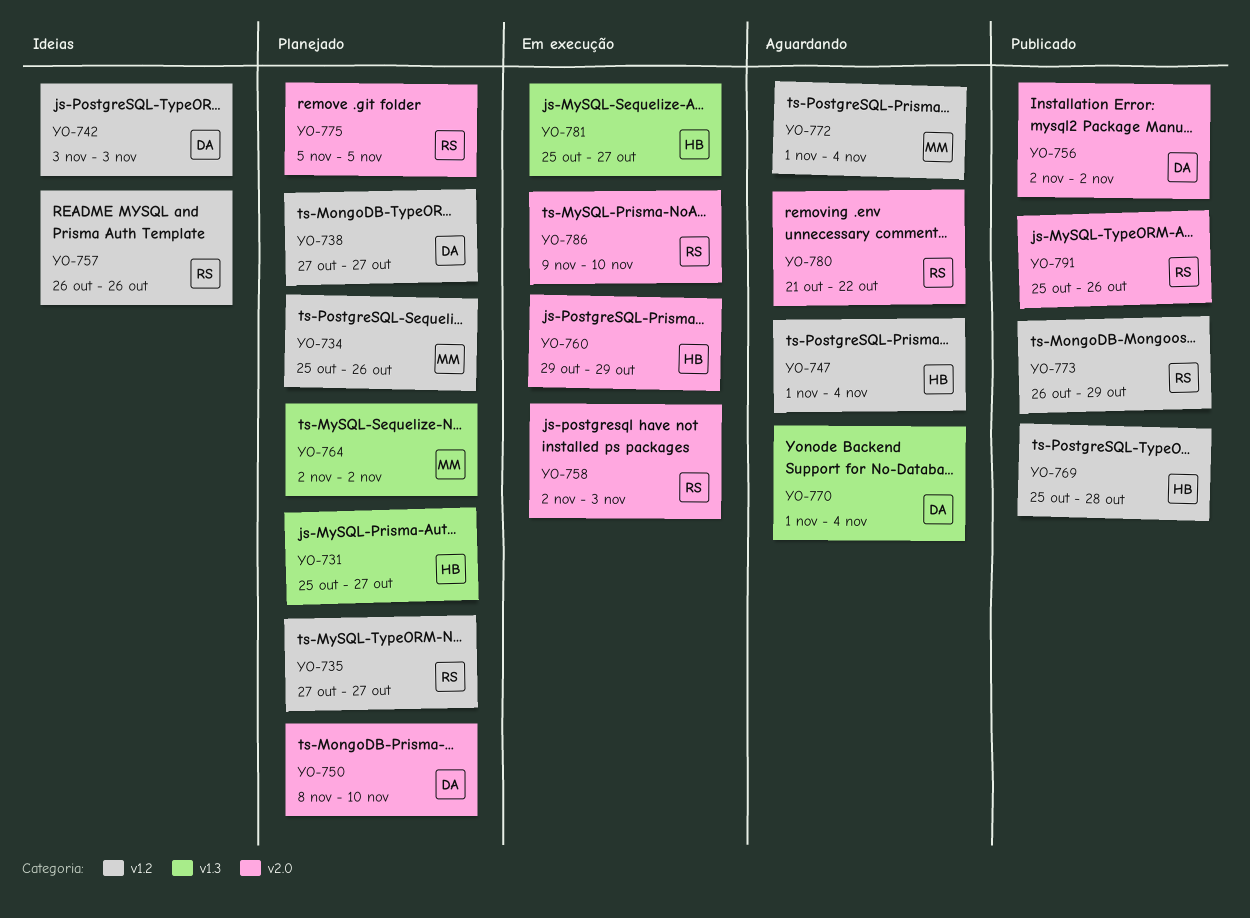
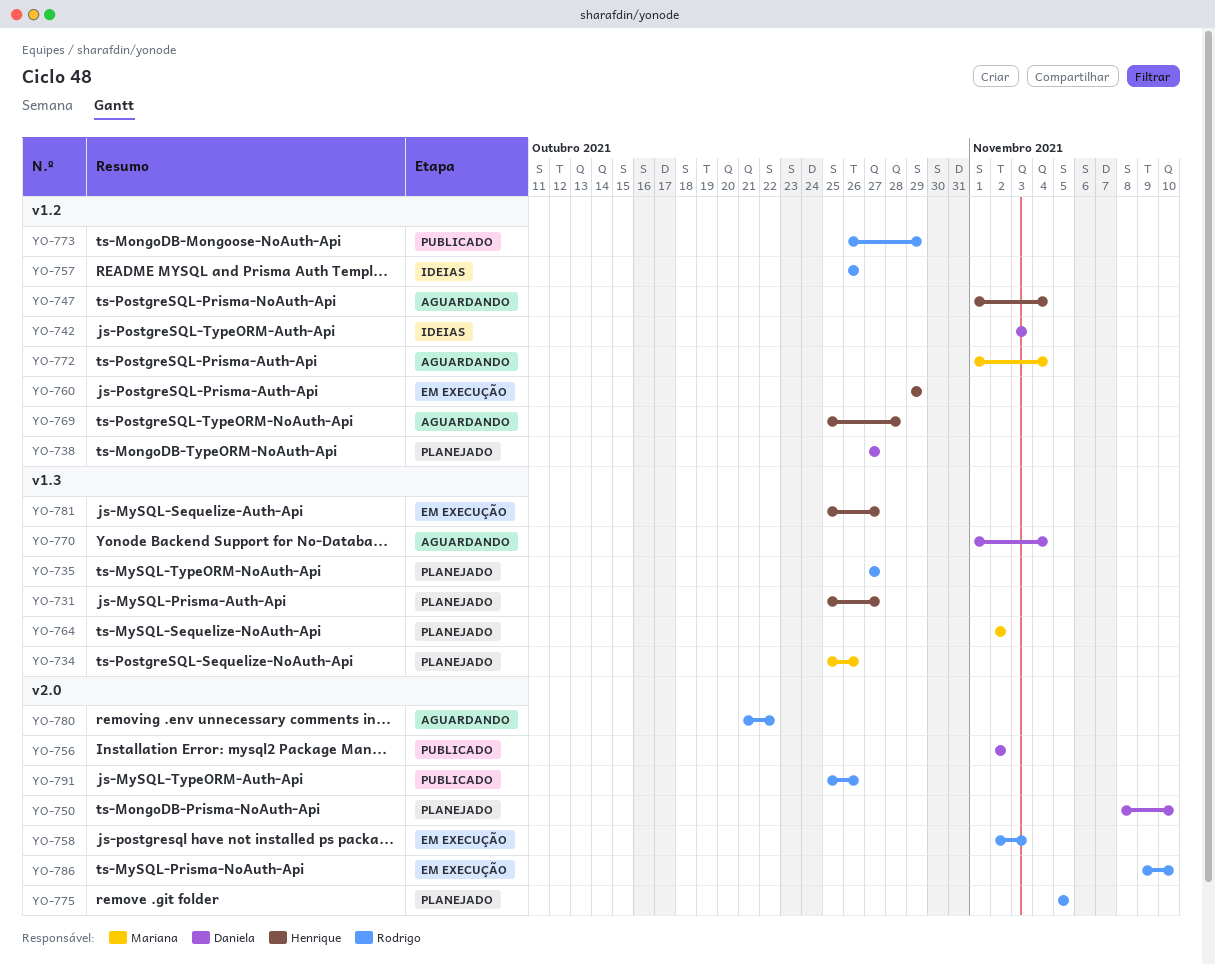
YO-734, label: v1.2 -> v1.3
YO-735, label: v1.2 -> v1.3
YO-760, label: v2.0 -> v1.2
YO-769, status: Publicado -> Aguardando

